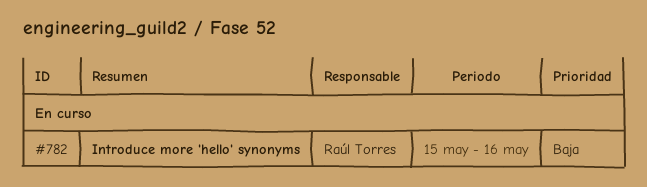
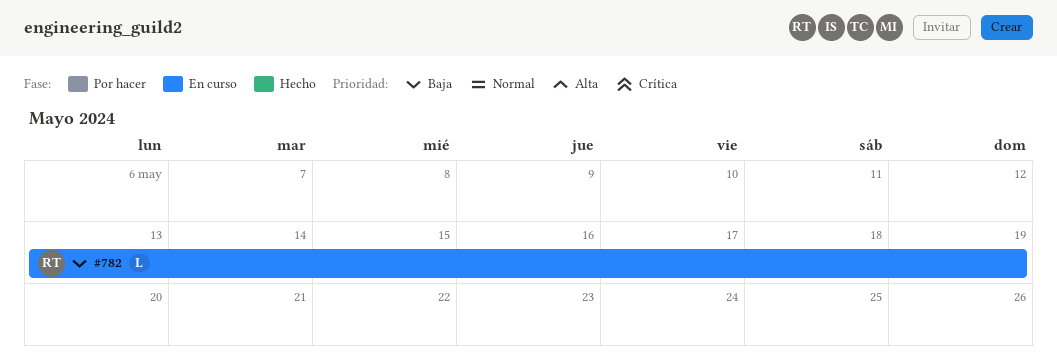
#782, start: May 15 -> May 13
#782, due: May 16 -> May 19

